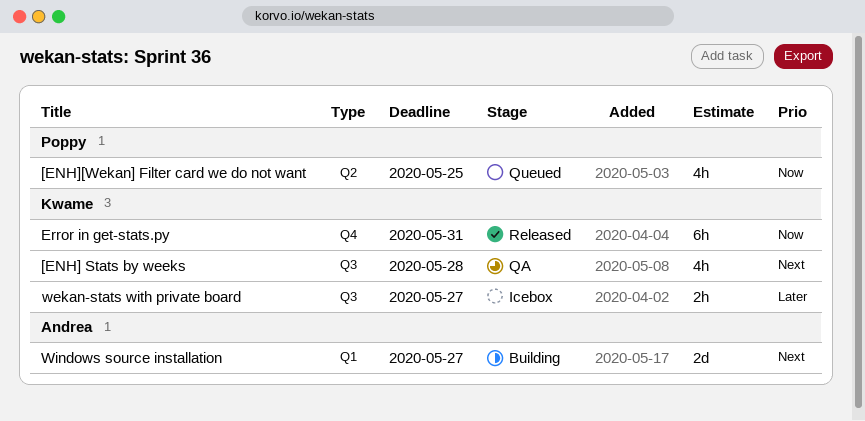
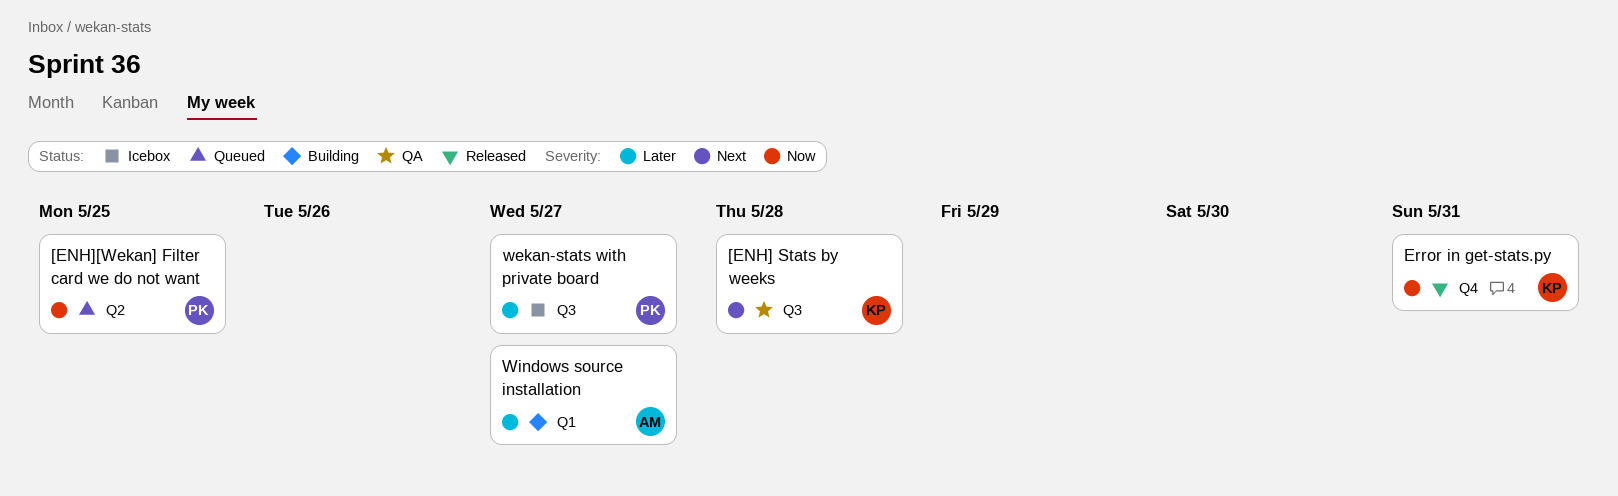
wekan-stats with private board, owner: Kwame -> Poppy
Windows source installation, priority: Next -> Later

